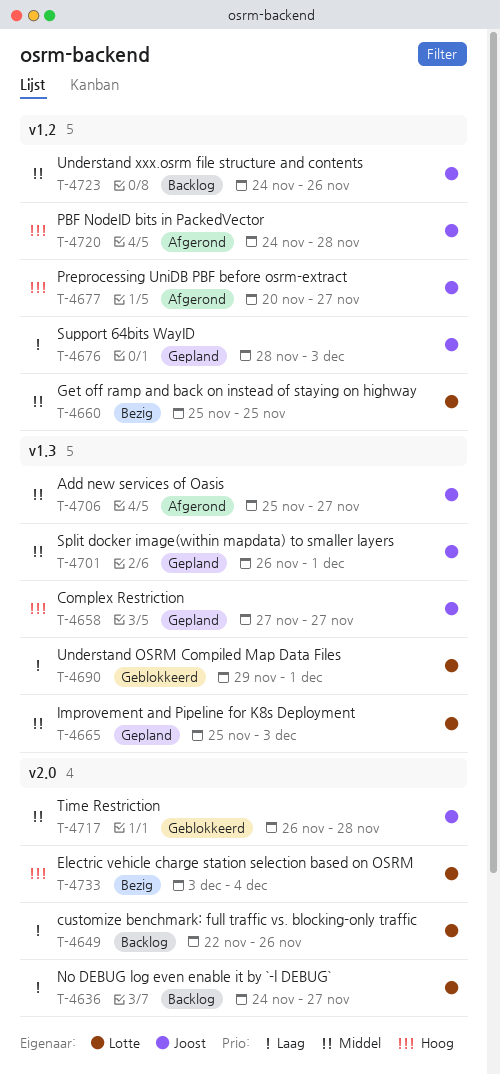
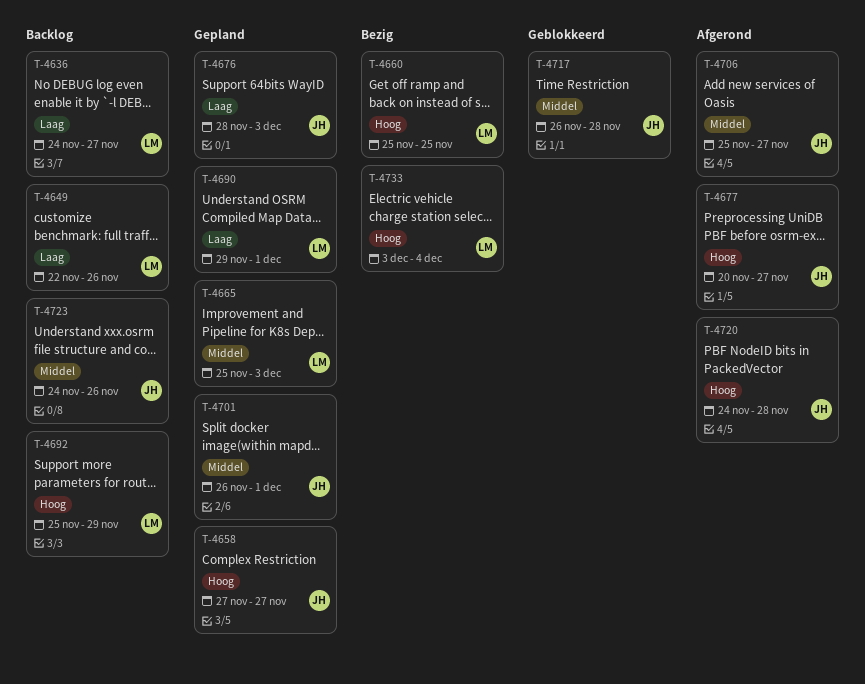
T-4660, priority: Middel -> Hoog
T-4690, status: Geblokkeerd -> Gepland
T-4692: none -> present

